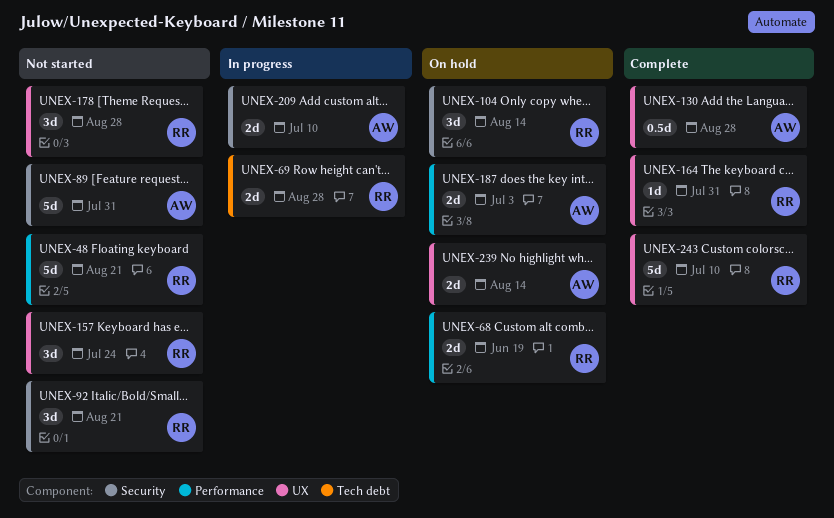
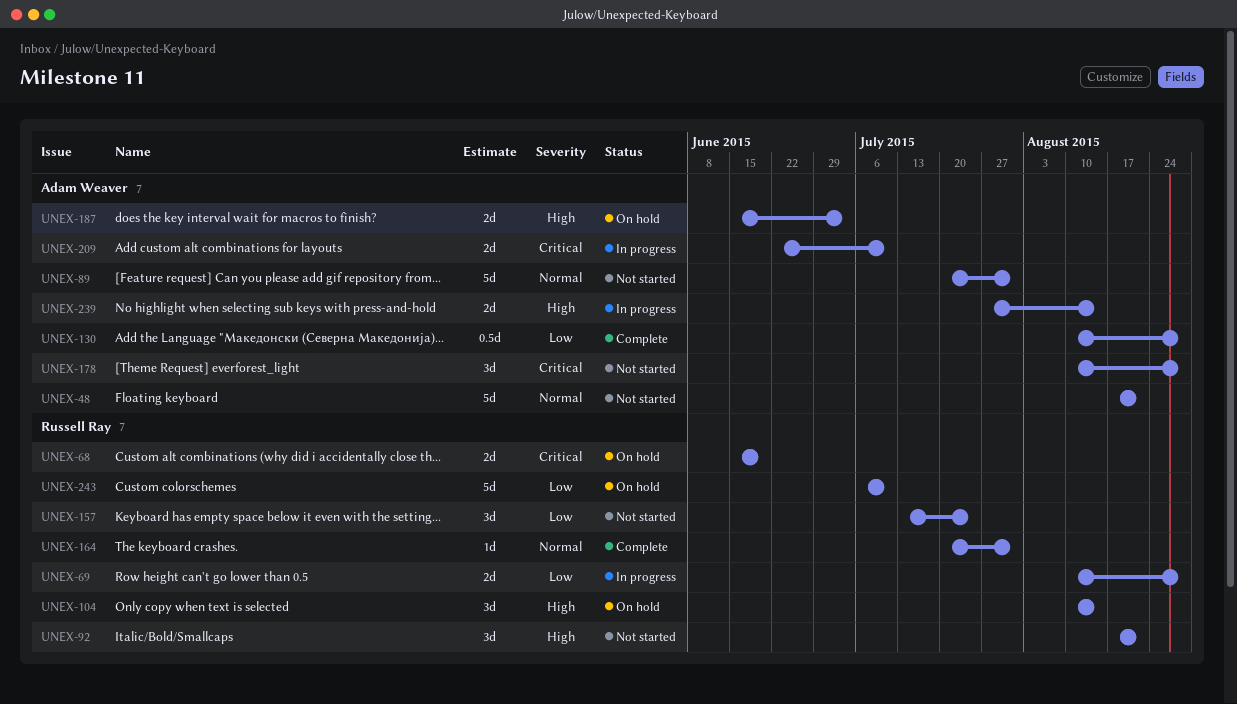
UNEX-48, owner: Russell Ray -> Adam Weaver
UNEX-178, owner: Russell Ray -> Adam Weaver
UNEX-239, status: On hold -> In progress
UNEX-243, status: Complete -> On hold

